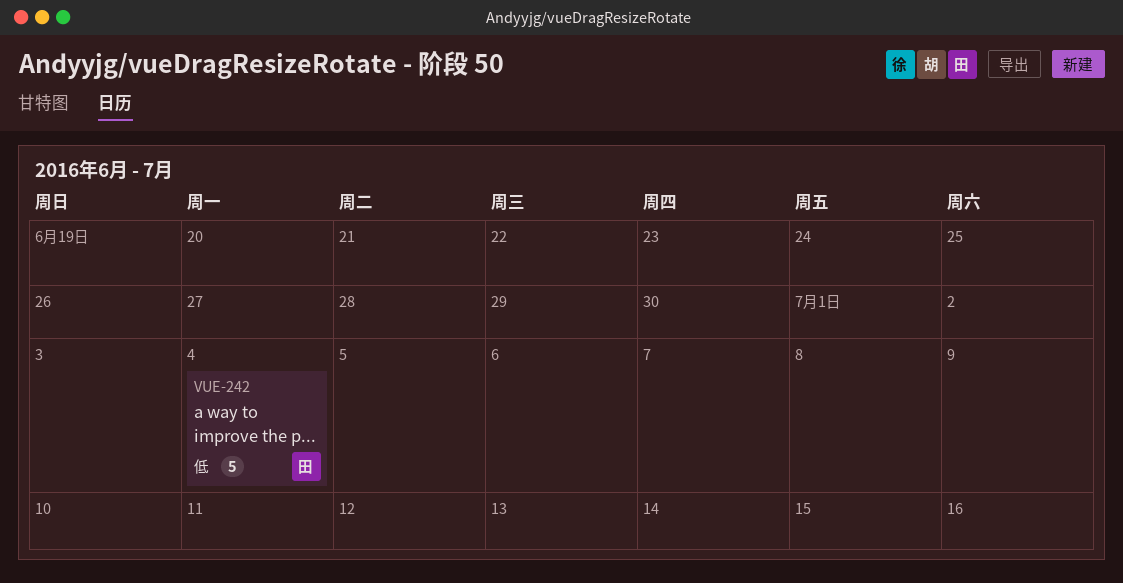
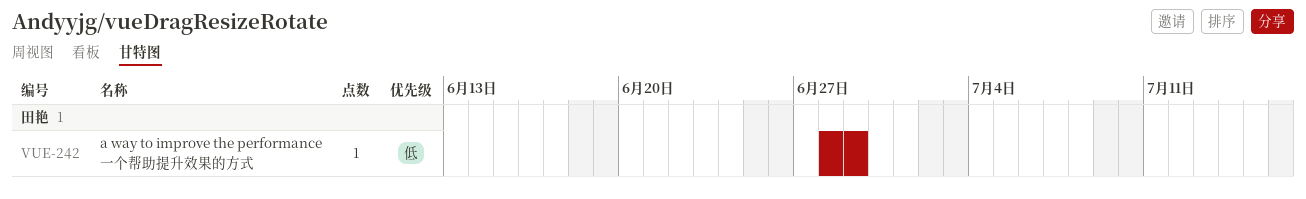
VUE-242, estimate: 5 -> 1
VUE-242, due: Jul 4 -> Jun 29

